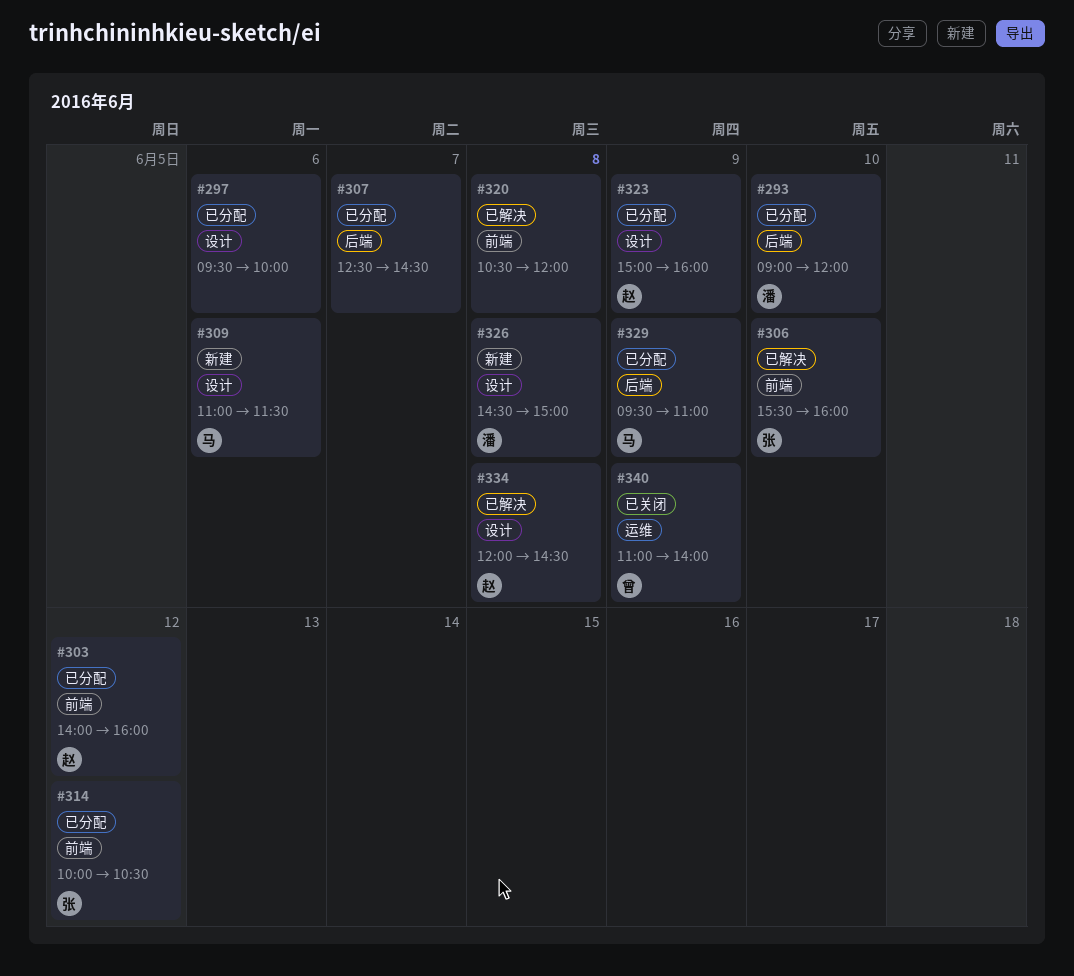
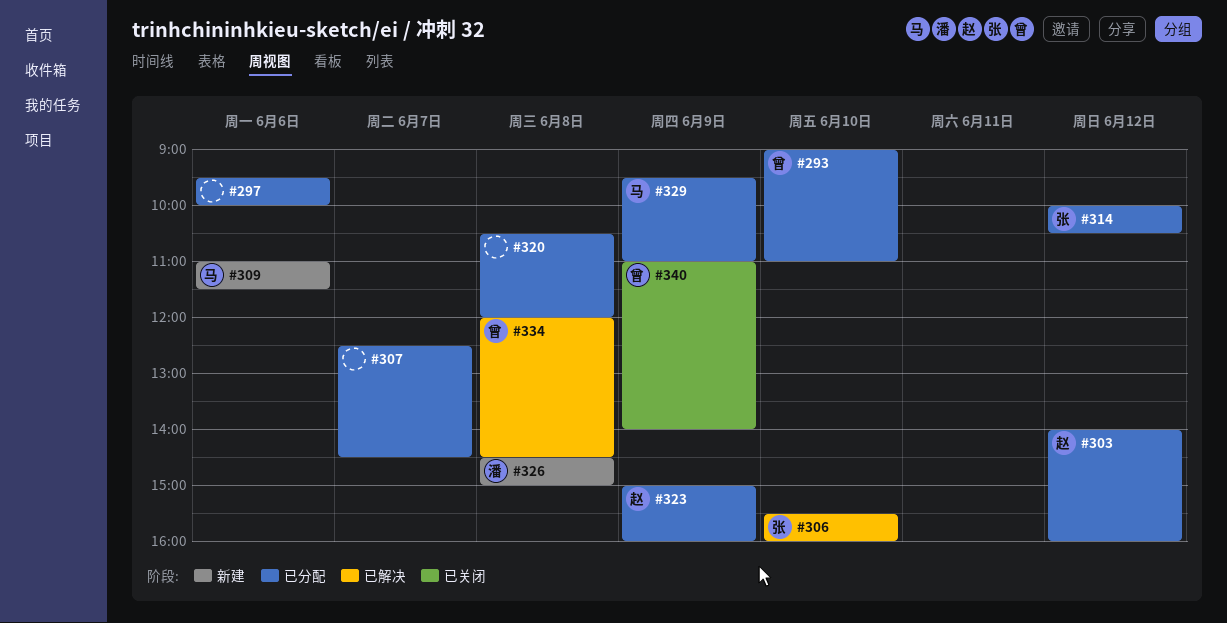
#293, owner: 潘 -> 曾
#293, ends: 12:00 -> 11:00
#320, status: 已解决 -> 已分配
#334, owner: 赵 -> 曾

